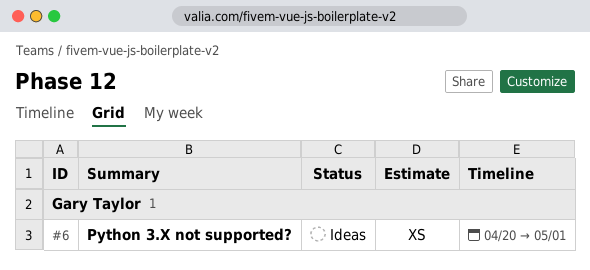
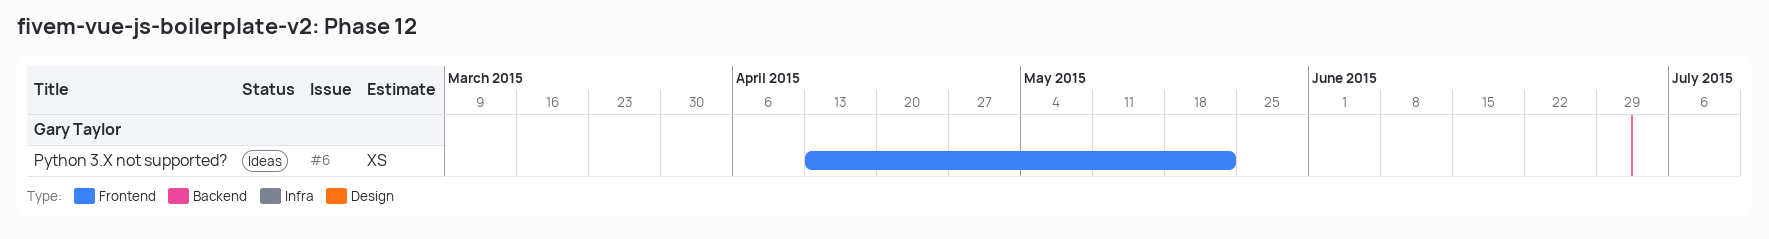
#6, start: Apr 20 -> Apr 13
#6, due: May 1 -> May 22

